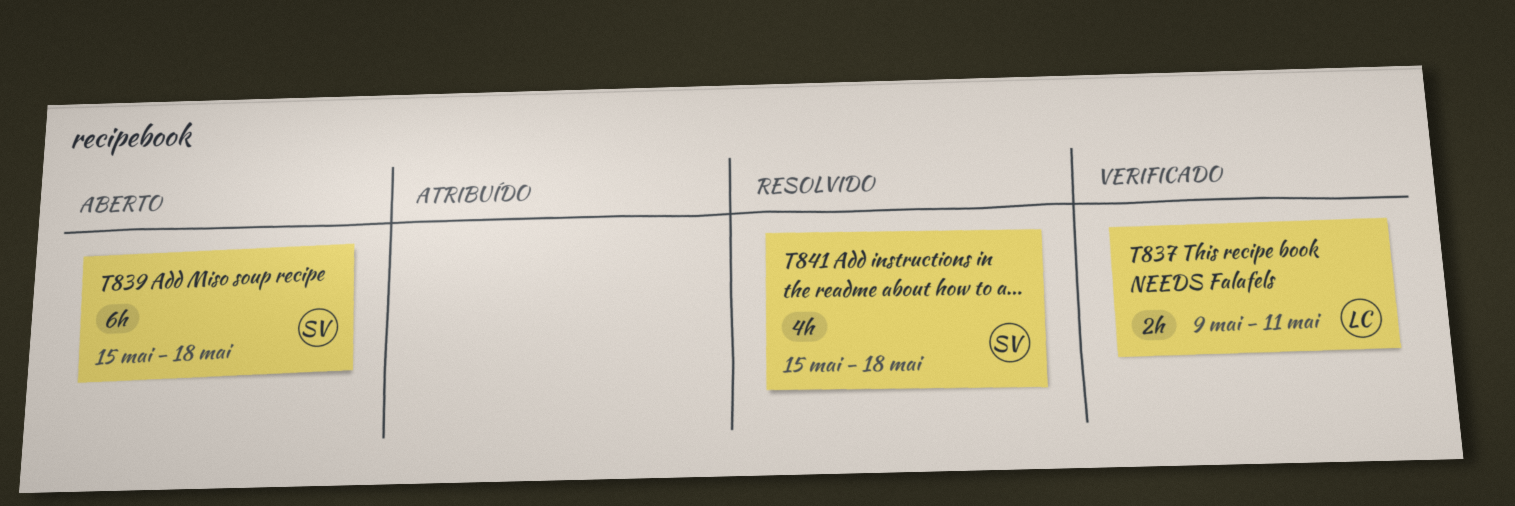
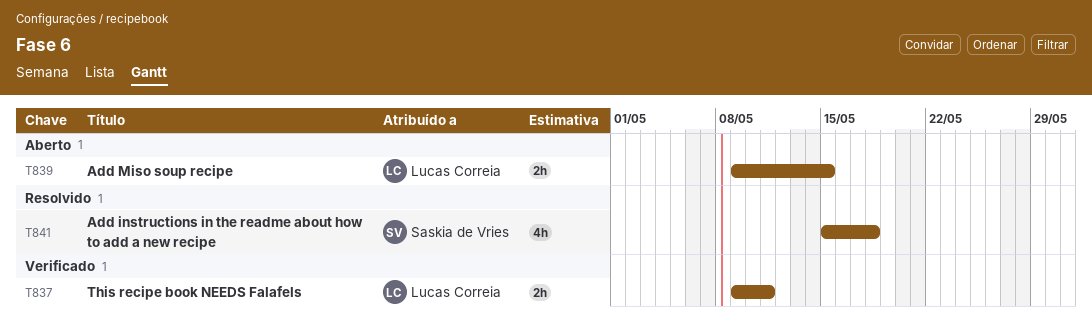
T839, owner: Saskia de Vries -> Lucas Correia
T839, estimate: 6h -> 2h
T839, start: May 15 -> May 9
T839, due: May 18 -> May 15

